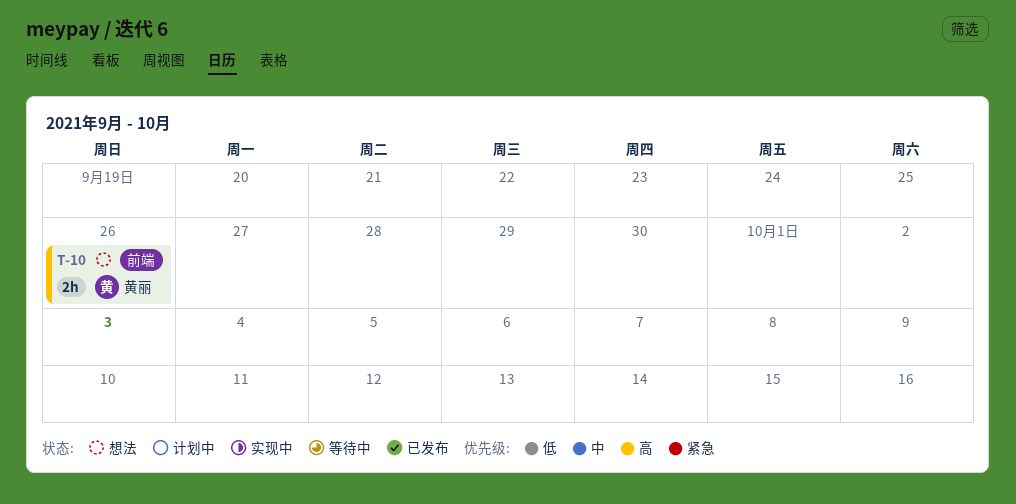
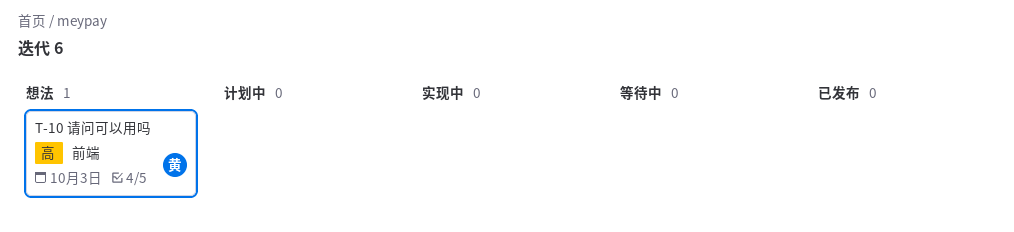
T-10, due: Sep 26 -> Oct 3

